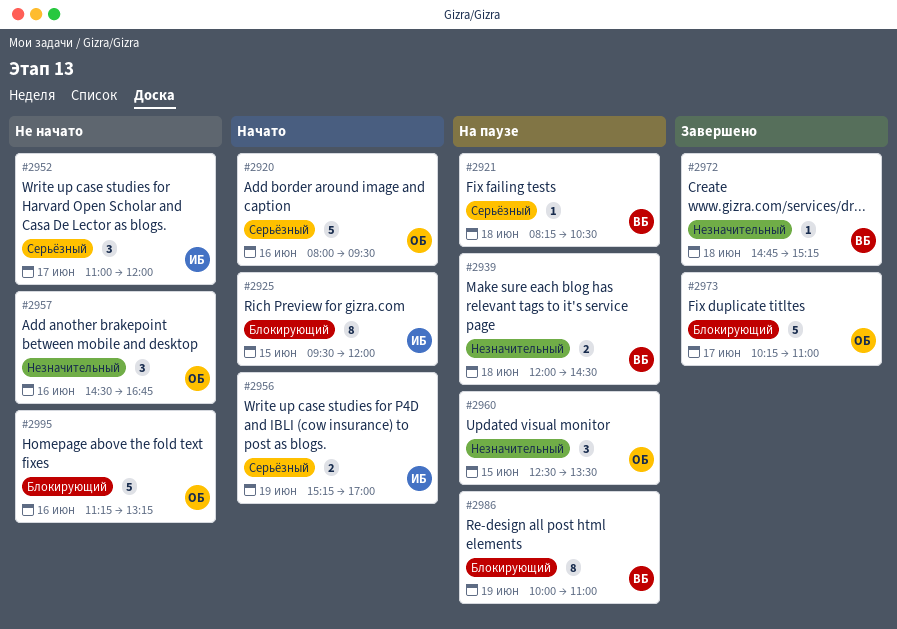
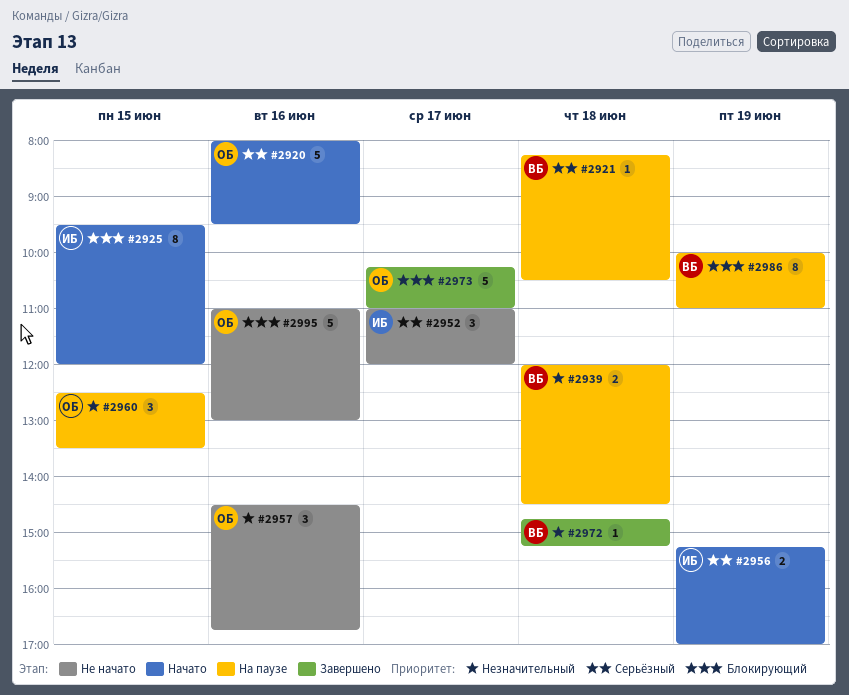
#2995, begins: 11:15 -> 11:00
#2995, ends: 13:15 -> 13:00

